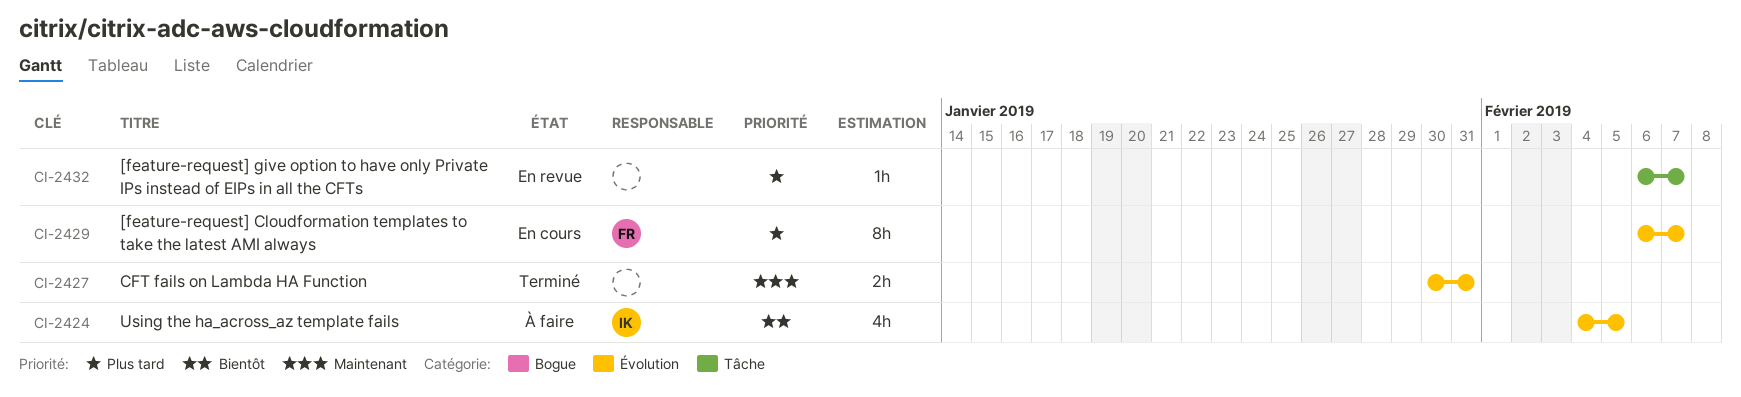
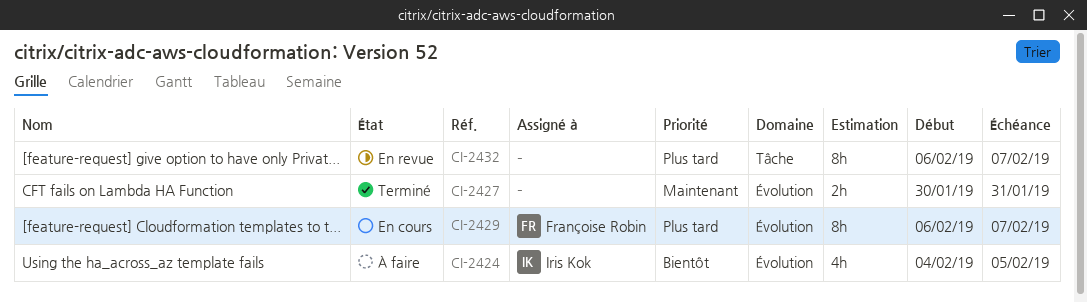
CI-2432, estimate: 1h -> 8h

